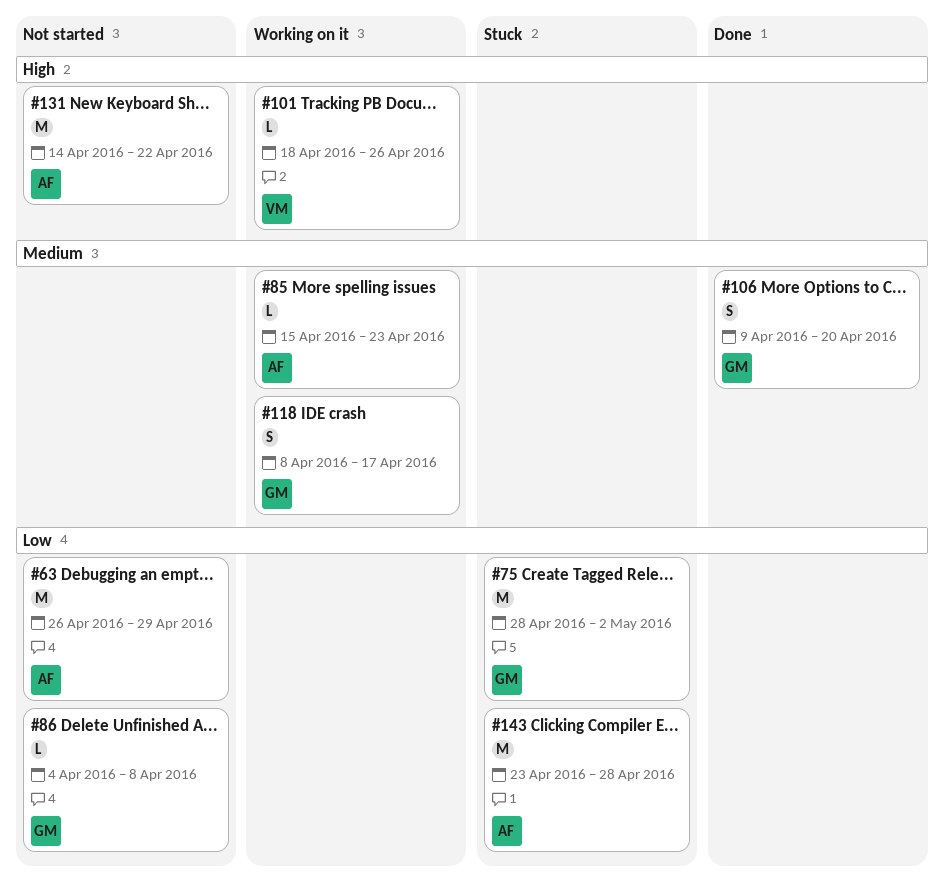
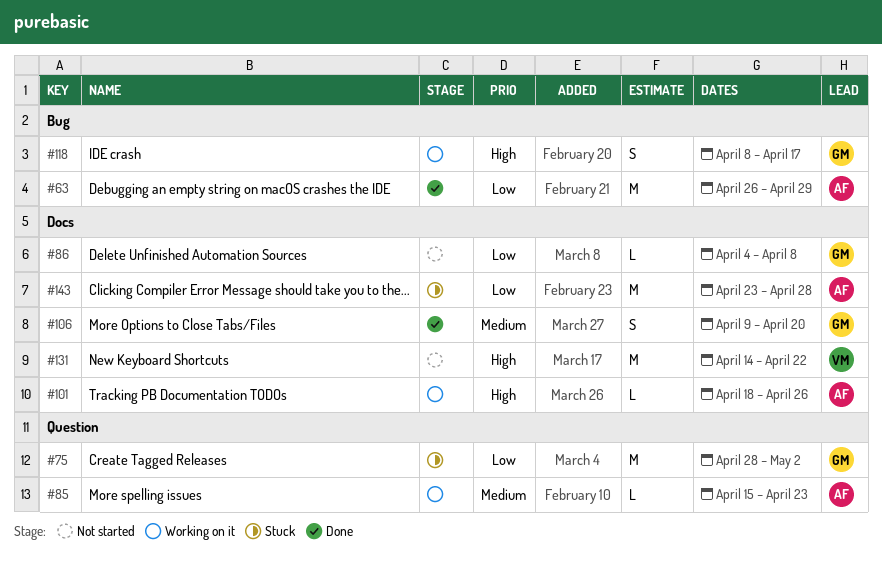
#63, status: Not started -> Done
#101, owner: VM -> AF
#118, priority: Medium -> High
#131, owner: AF -> VM

